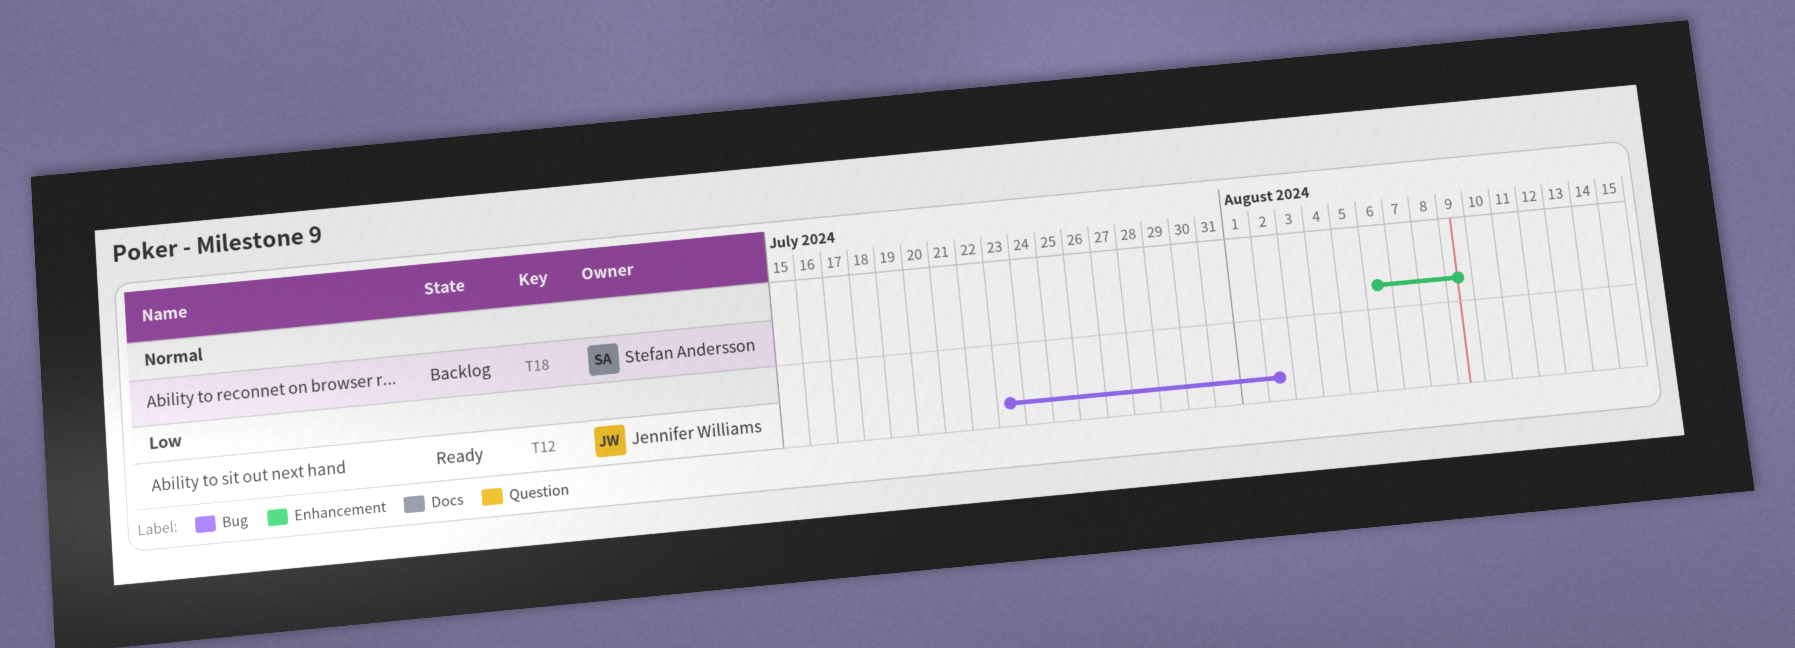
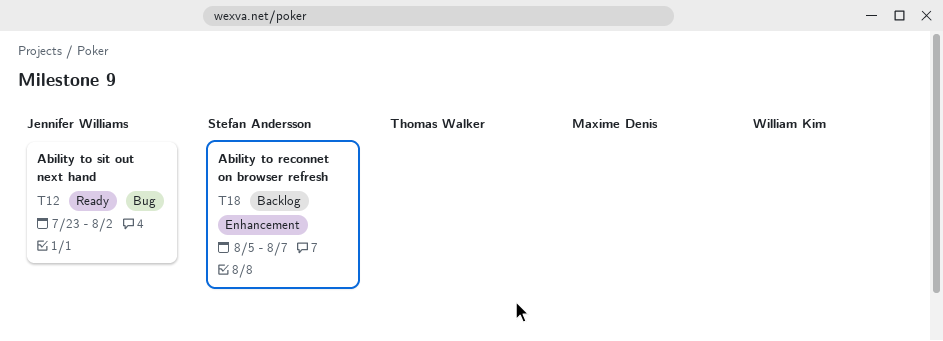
T18, start: Aug 6 -> Aug 5
T18, due: Aug 9 -> Aug 7

